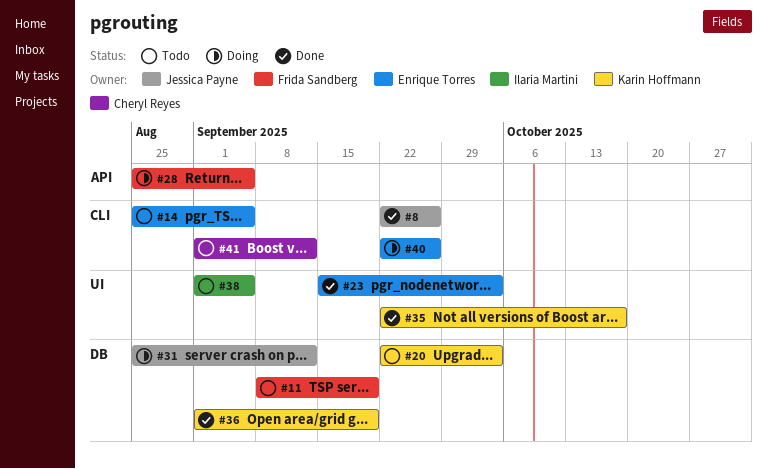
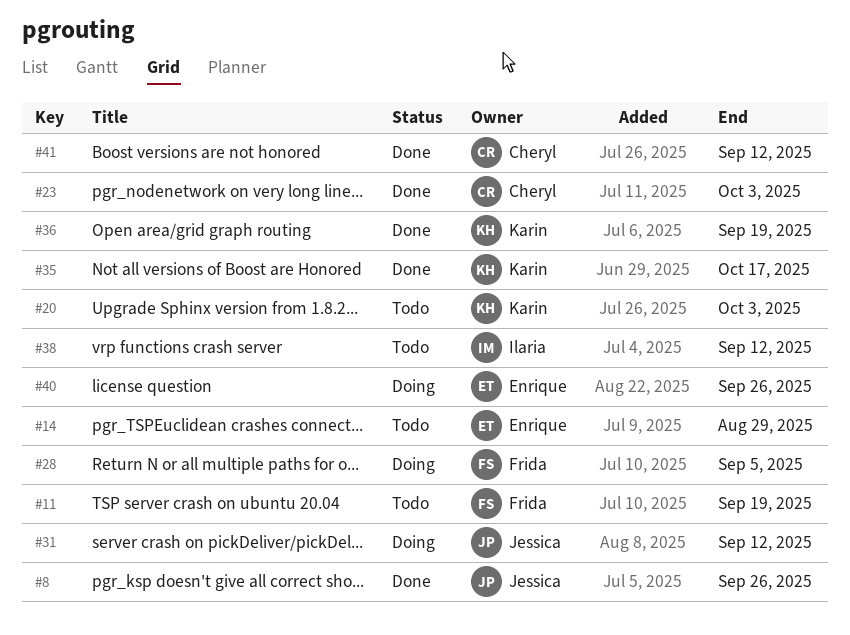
#14, due: Sep 5 -> Aug 29
#23, owner: Enrique Torres -> Cheryl Reyes
#38, due: Sep 5 -> Sep 12
#41, status: Todo -> Done

